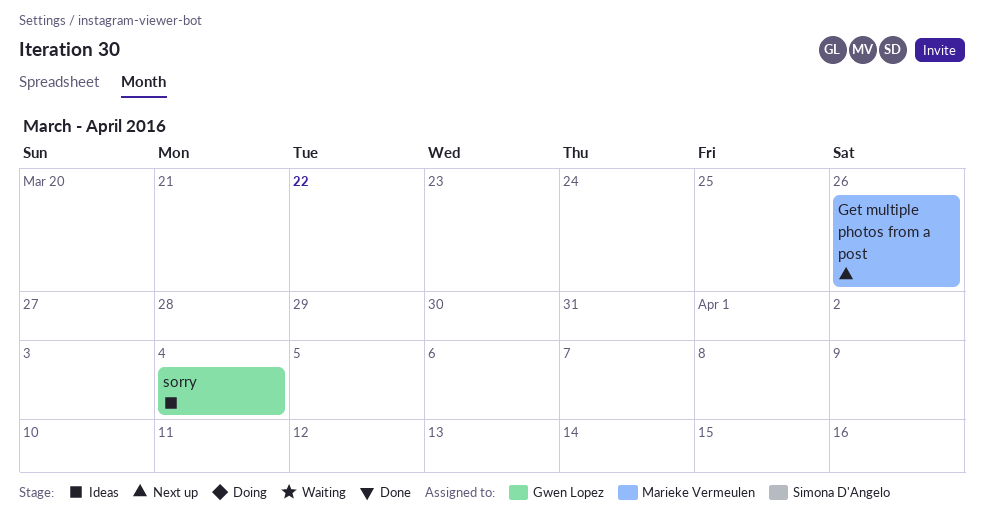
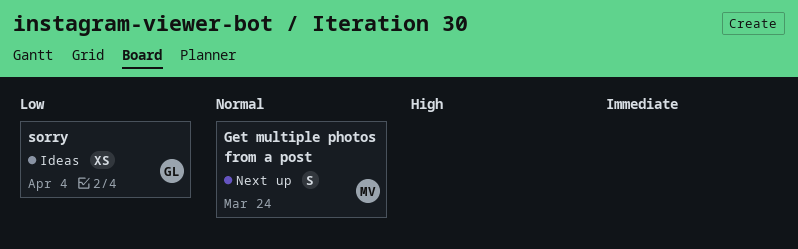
Get multiple photos from a post, due: Mar 26 -> Mar 24

